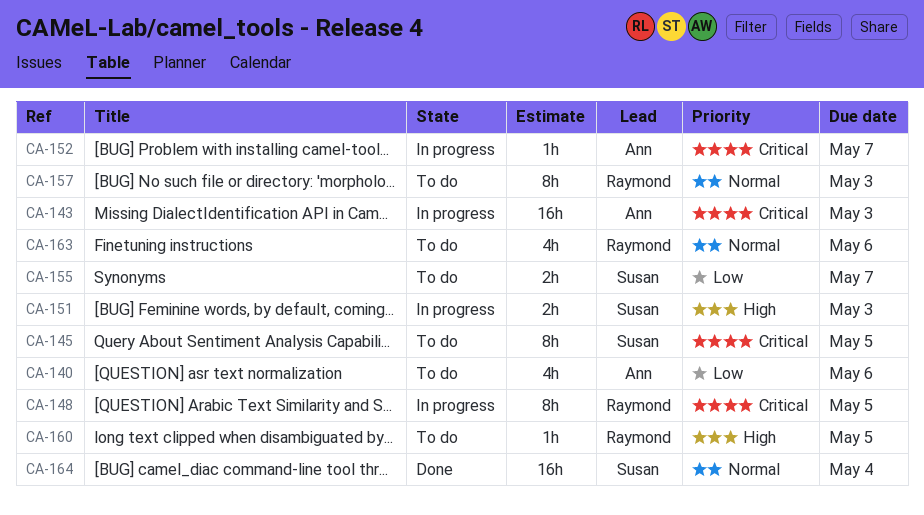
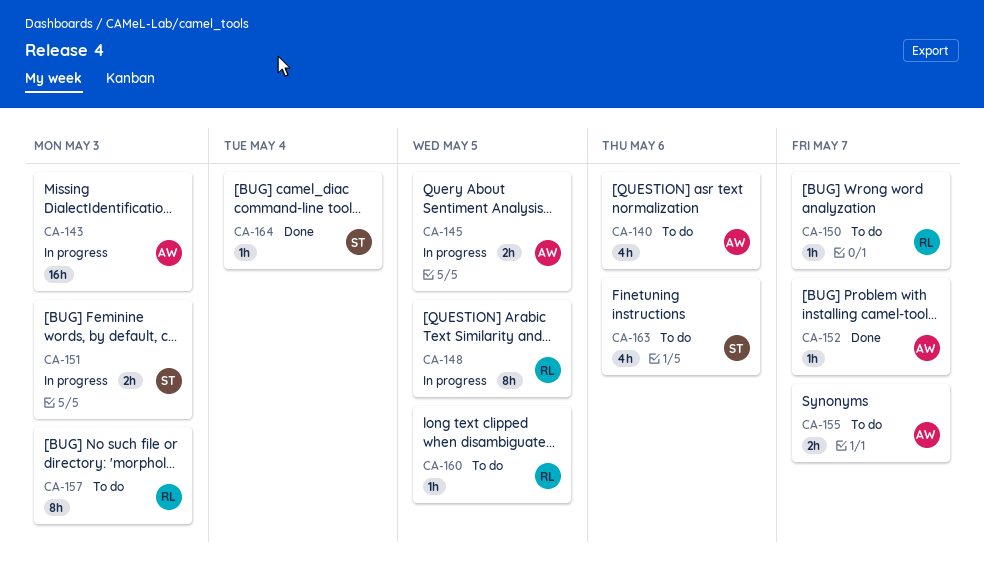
CA-145, status: To do -> In progress
CA-145, owner: Susan -> Ann
CA-145, estimate: 8h -> 2h
CA-150: none -> present
CA-152, status: In progress -> Done
CA-155, owner: Susan -> Ann
CA-163, owner: Raymond -> Susan
CA-164, estimate: 16h -> 1h

